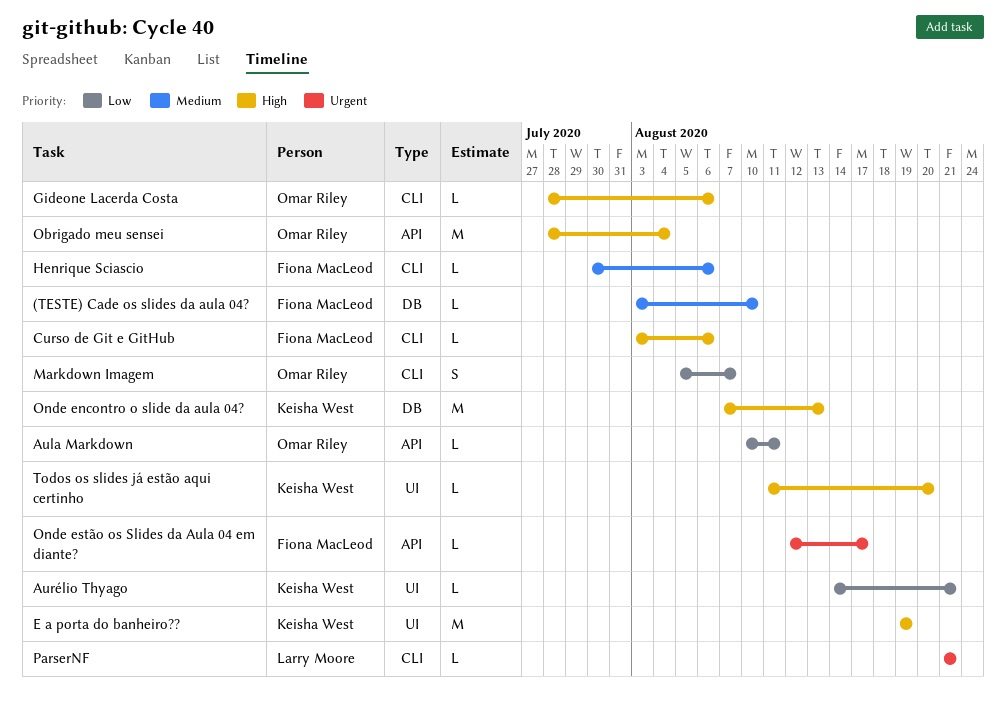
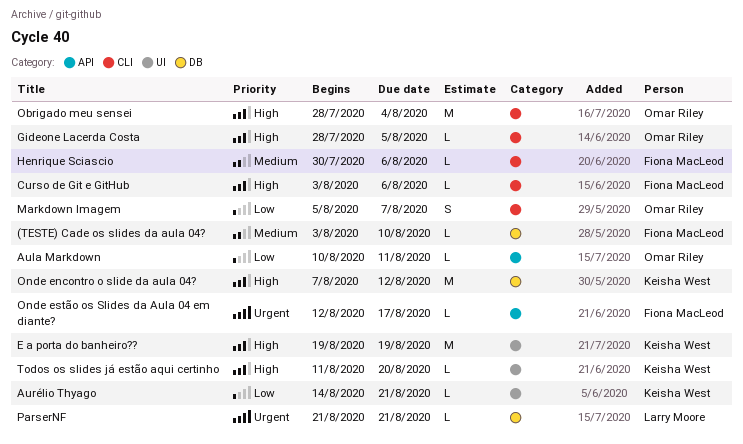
Gideone Lacerda Costa, due: Aug 6 -> Aug 5
Obrigado meu sensei, label: API -> CLI
Onde encontro o slide da aula 04?, due: Aug 13 -> Aug 12
ParserNF, label: CLI -> DB

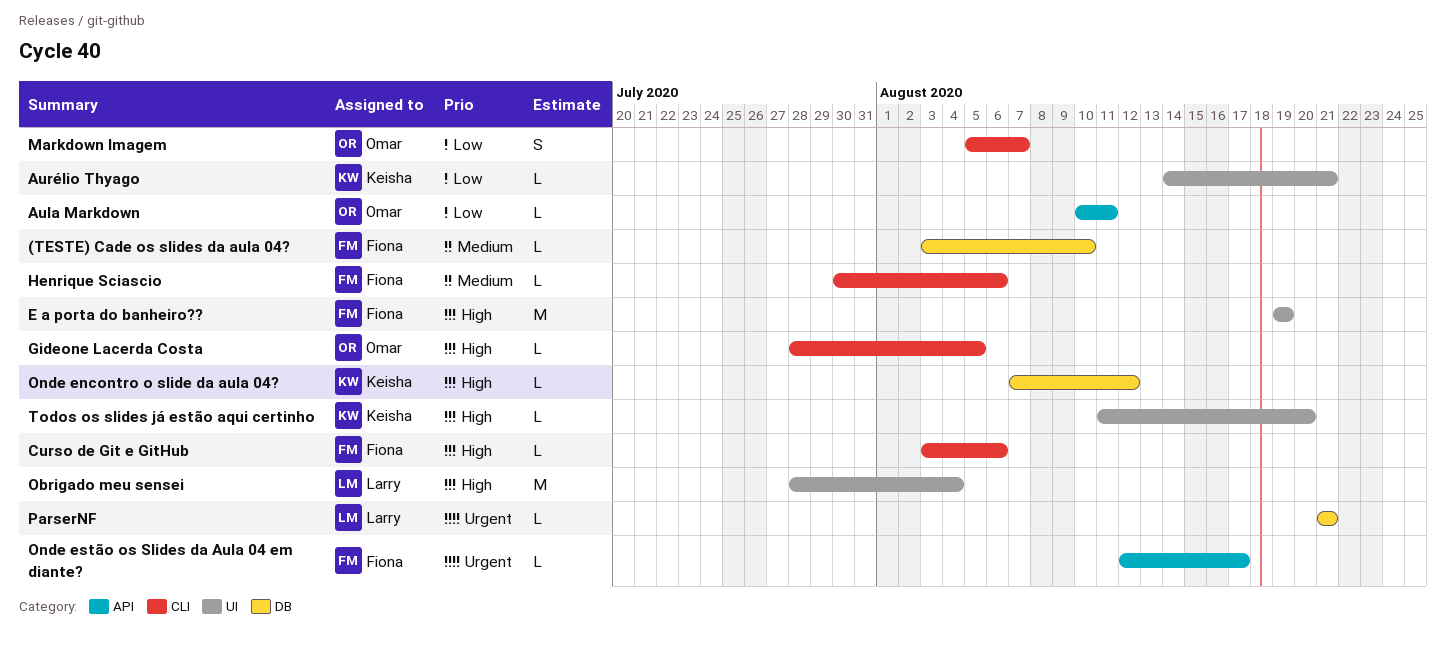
E a porta do banheiro??, owner: Keisha West -> Fiona MacLeod
Obrigado meu sensei, owner: Omar Riley -> Larry Moore
Obrigado meu sensei, label: CLI -> UI
Onde encontro o slide da aula 04?, estimate: M -> L

